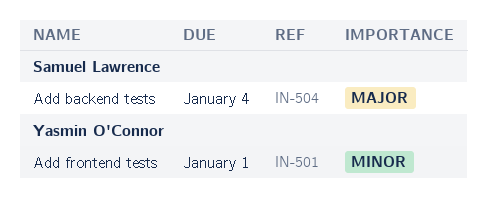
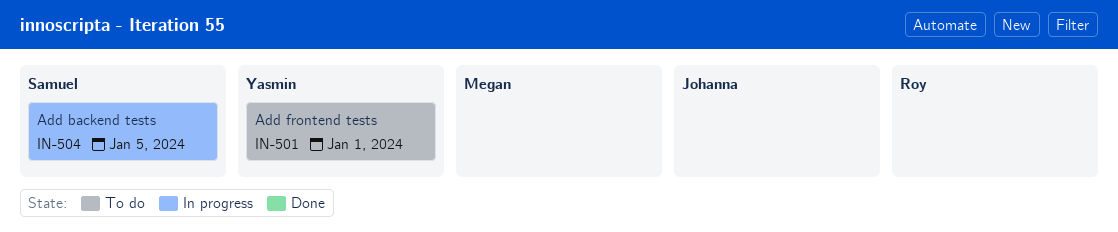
IN-504, due: Jan 4 -> Jan 5

